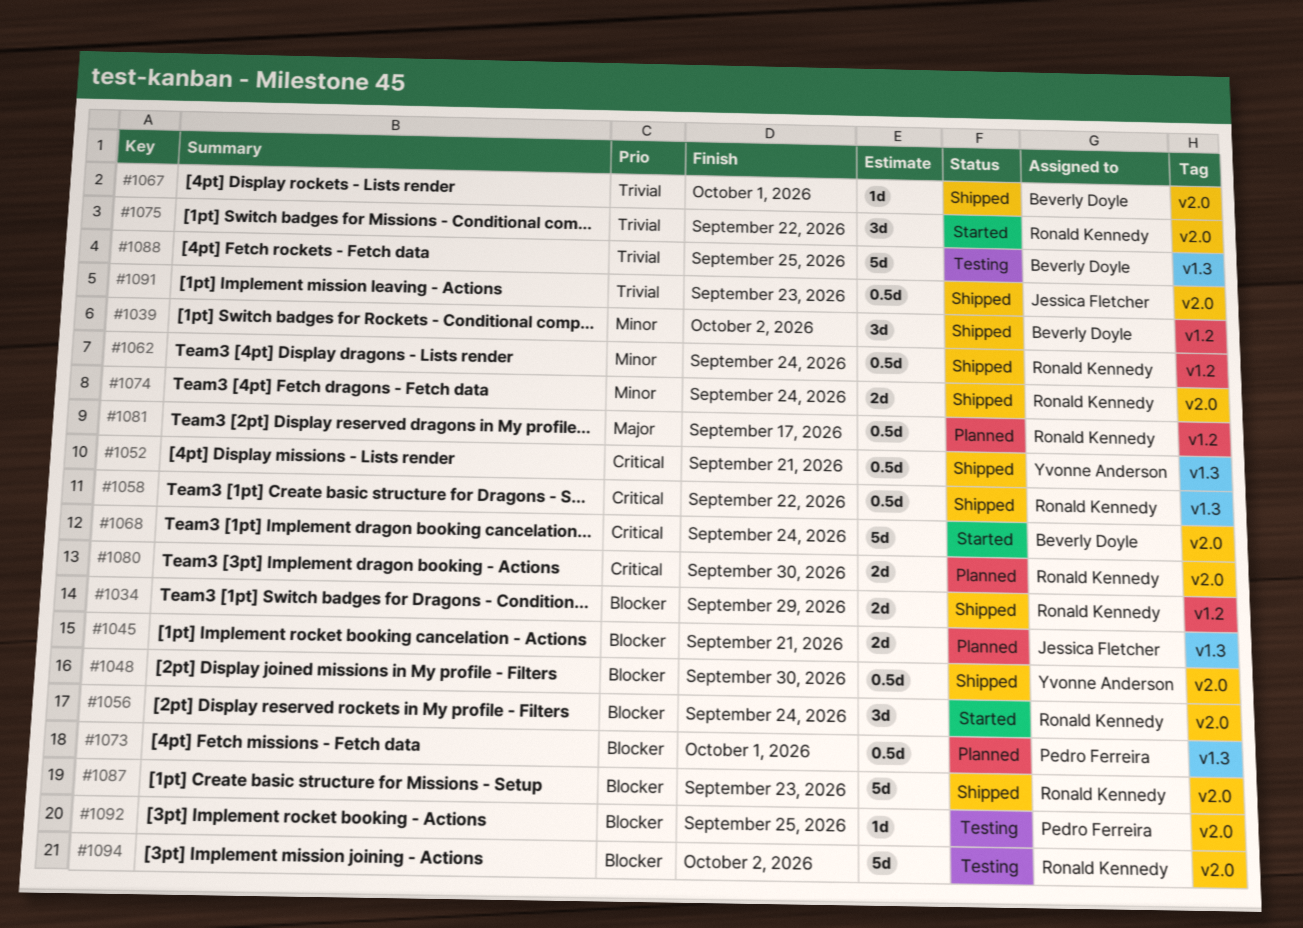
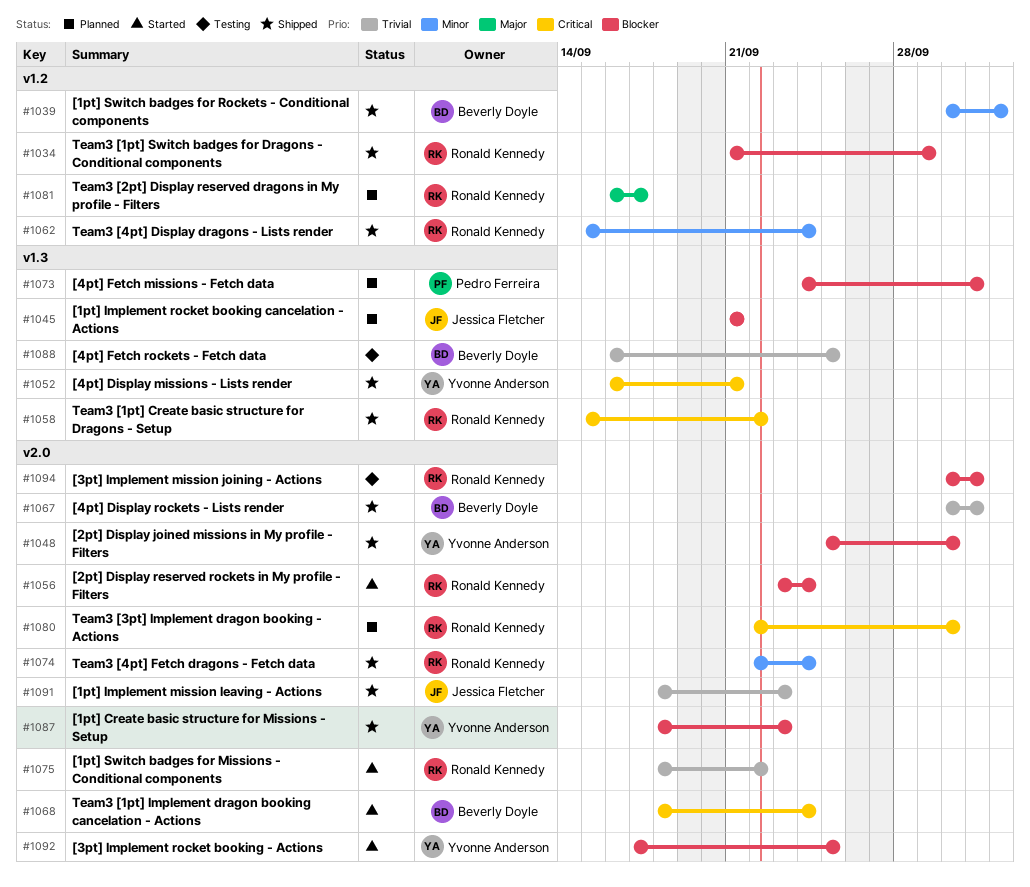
#1087, owner: Ronald Kennedy -> Yvonne Anderson
#1092, status: Testing -> Started
#1092, owner: Pedro Ferreira -> Yvonne Anderson
#1094, due: Oct 2 -> Oct 1

